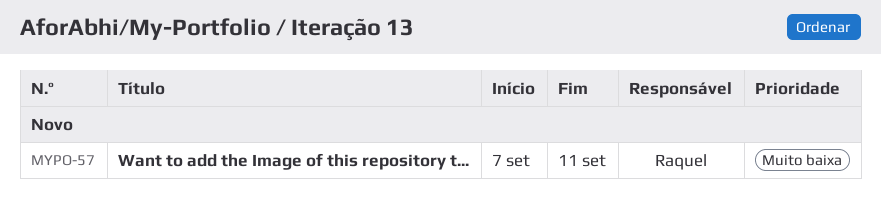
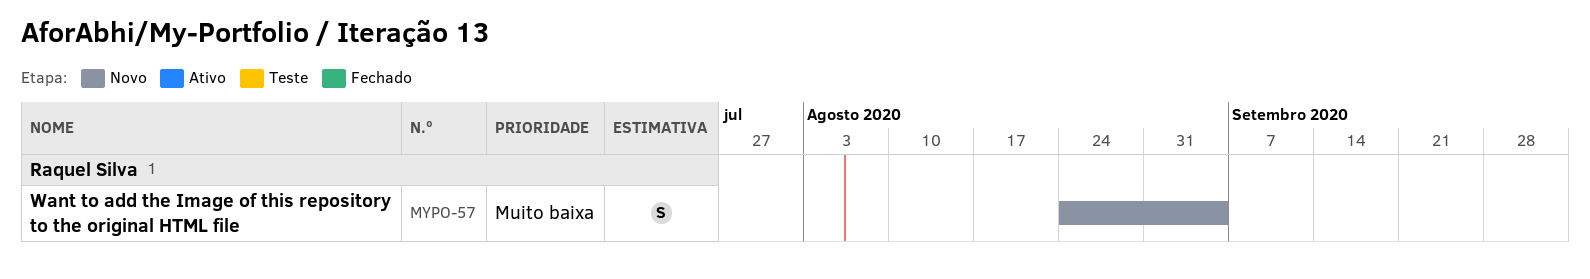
MYPO-57, start: Sep 7 -> Aug 24
MYPO-57, due: Sep 11 -> Sep 4

